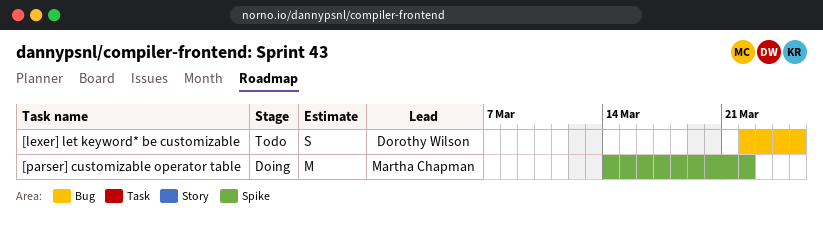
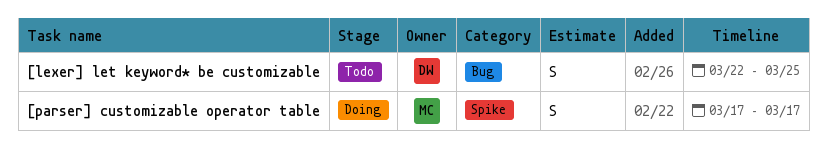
[parser] customizable operator table, estimate: M -> S
[parser] customizable operator table, start: Mar 14 -> Mar 17
[parser] customizable operator table, due: Mar 22 -> Mar 17

